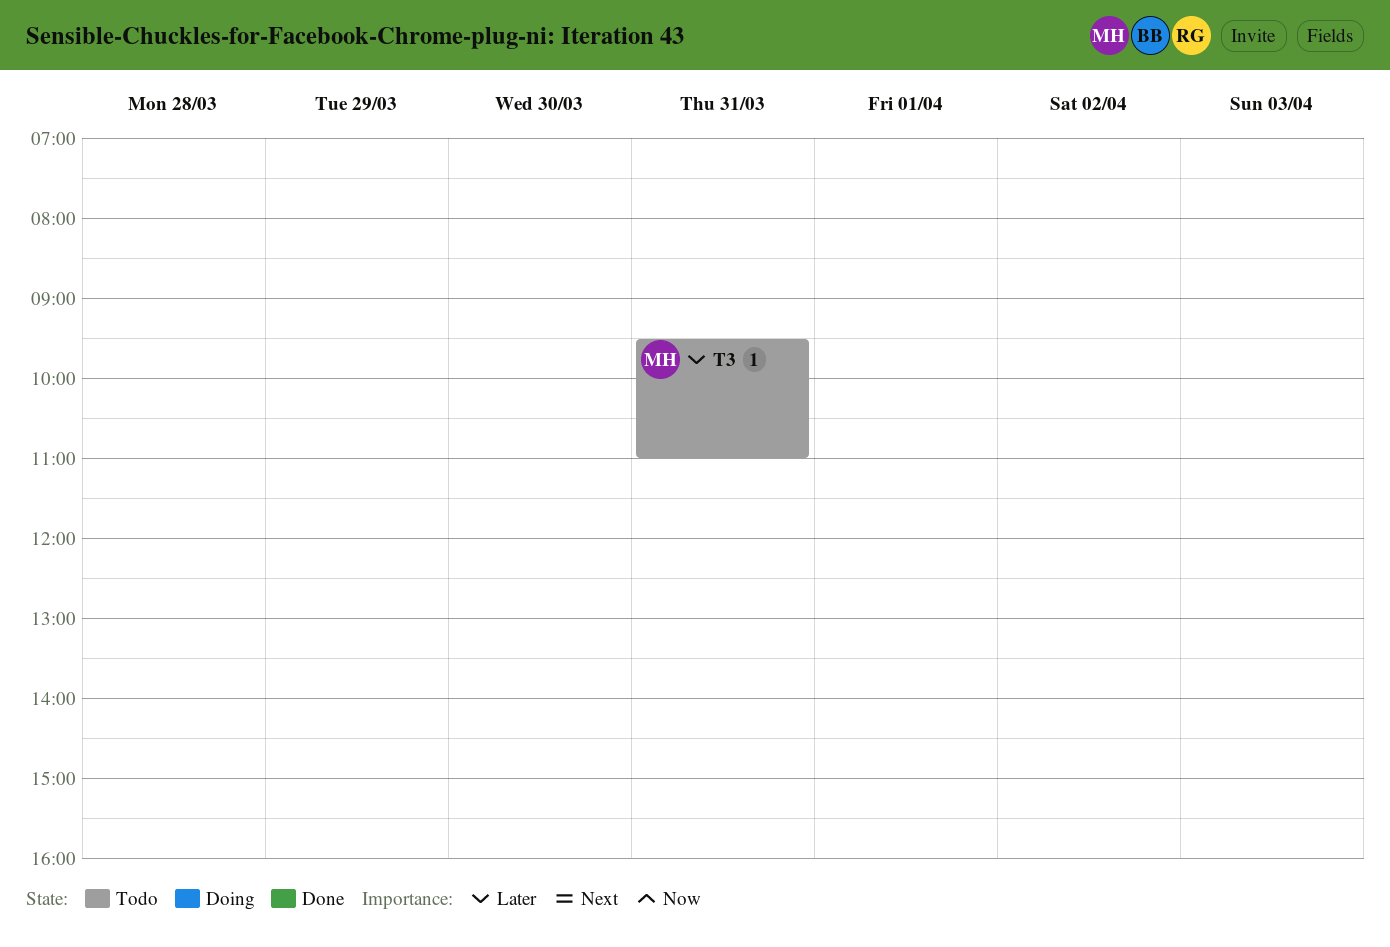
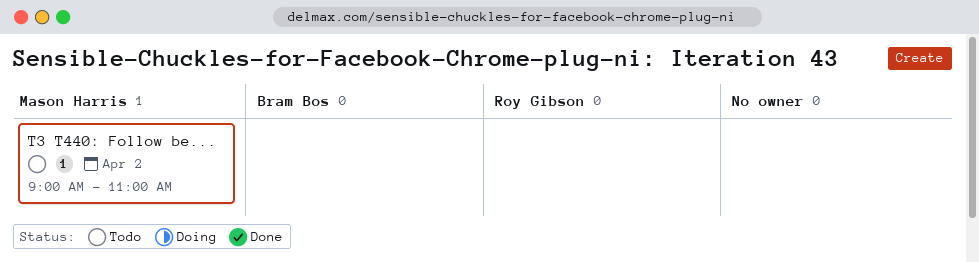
T3, day: Mar 31 -> Apr 2
T3, begins: 09:30 -> 09:00

